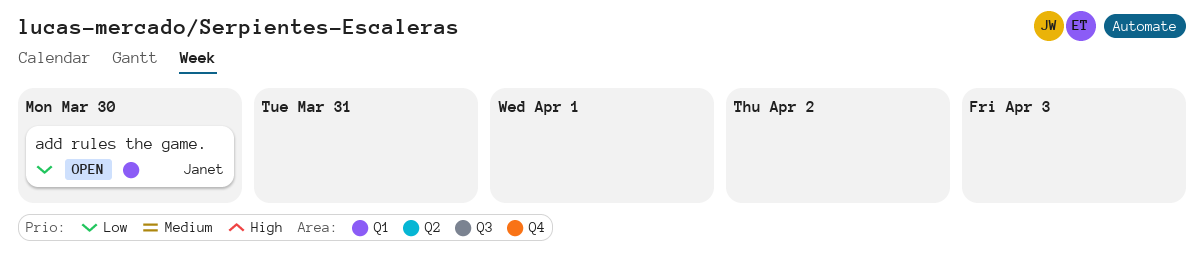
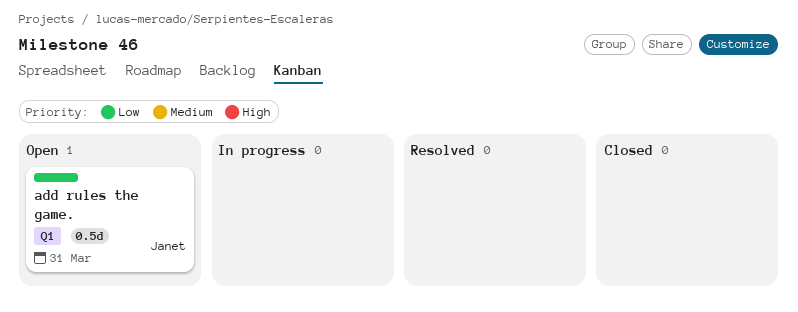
add rules the game., due: Mar 30 -> Mar 31

